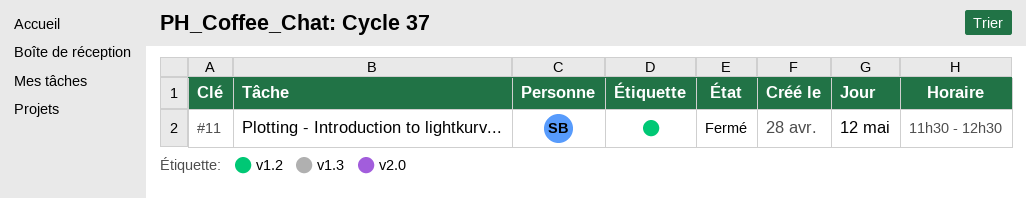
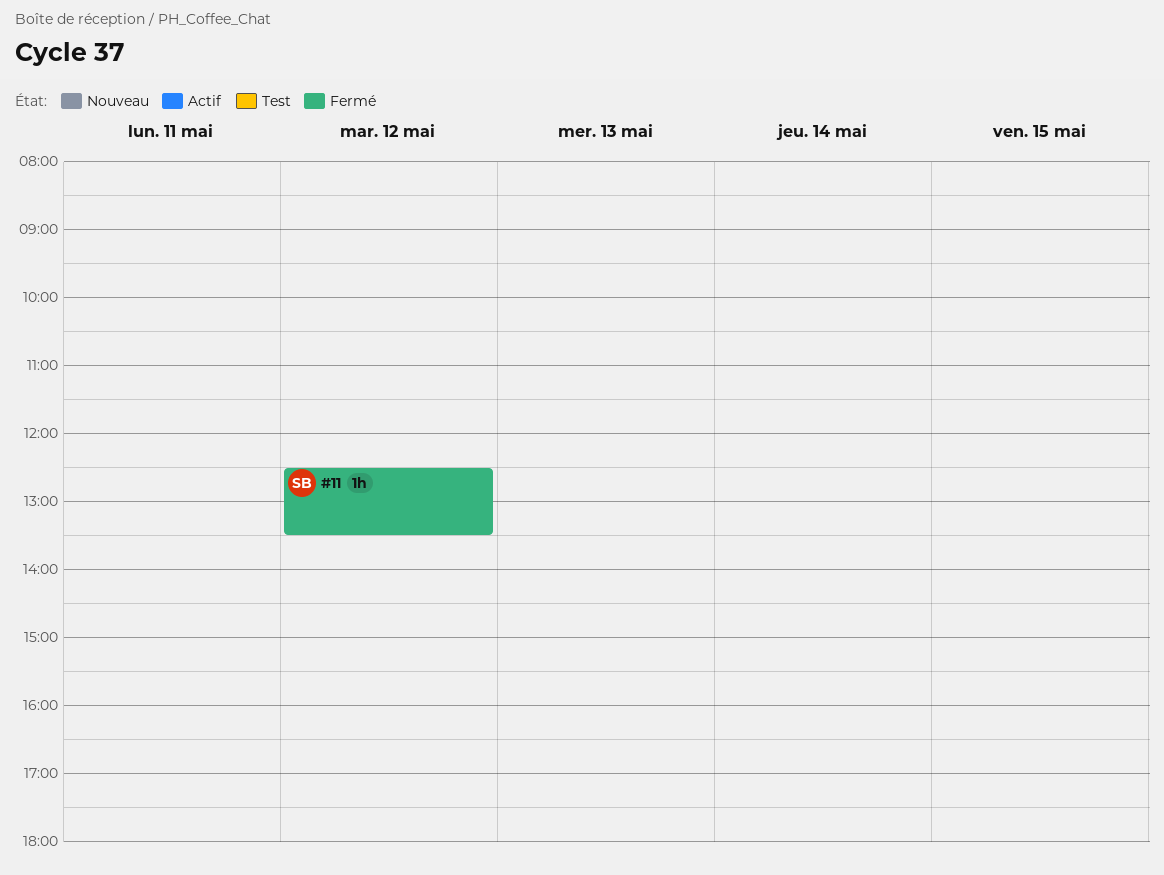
#11, begins: 11:30 -> 12:30
#11, ends: 12:30 -> 13:30

